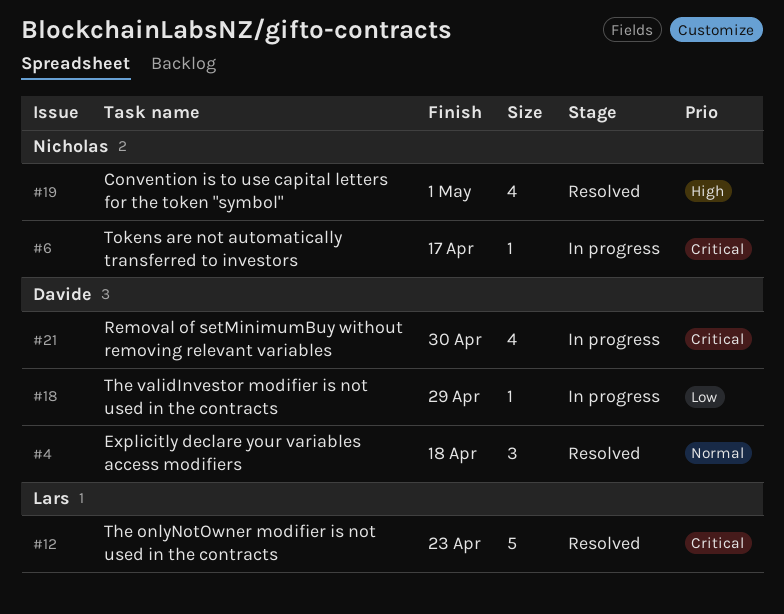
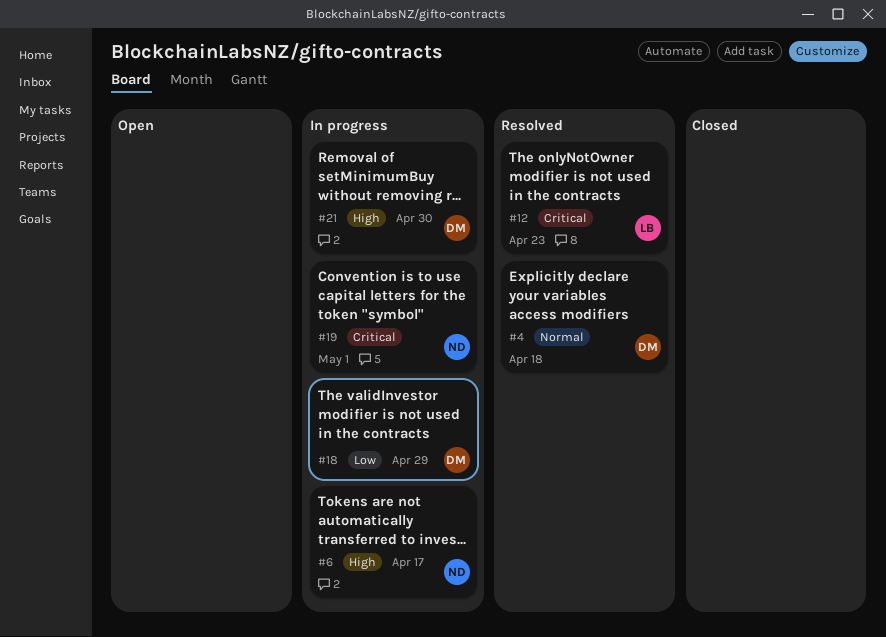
#6, priority: Critical -> High
#19, status: Resolved -> In progress
#19, priority: High -> Critical
#21, priority: Critical -> High

